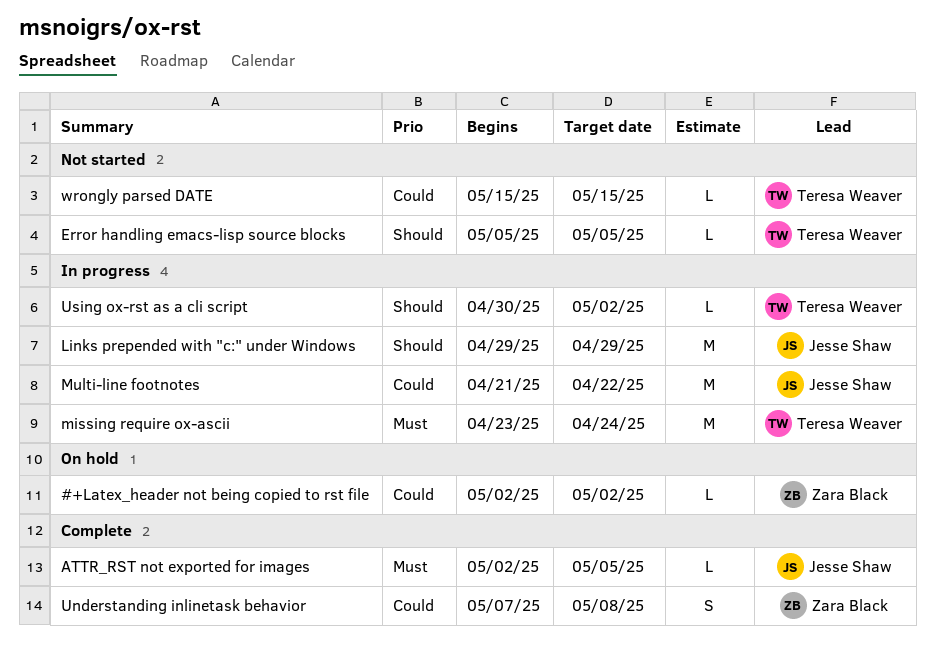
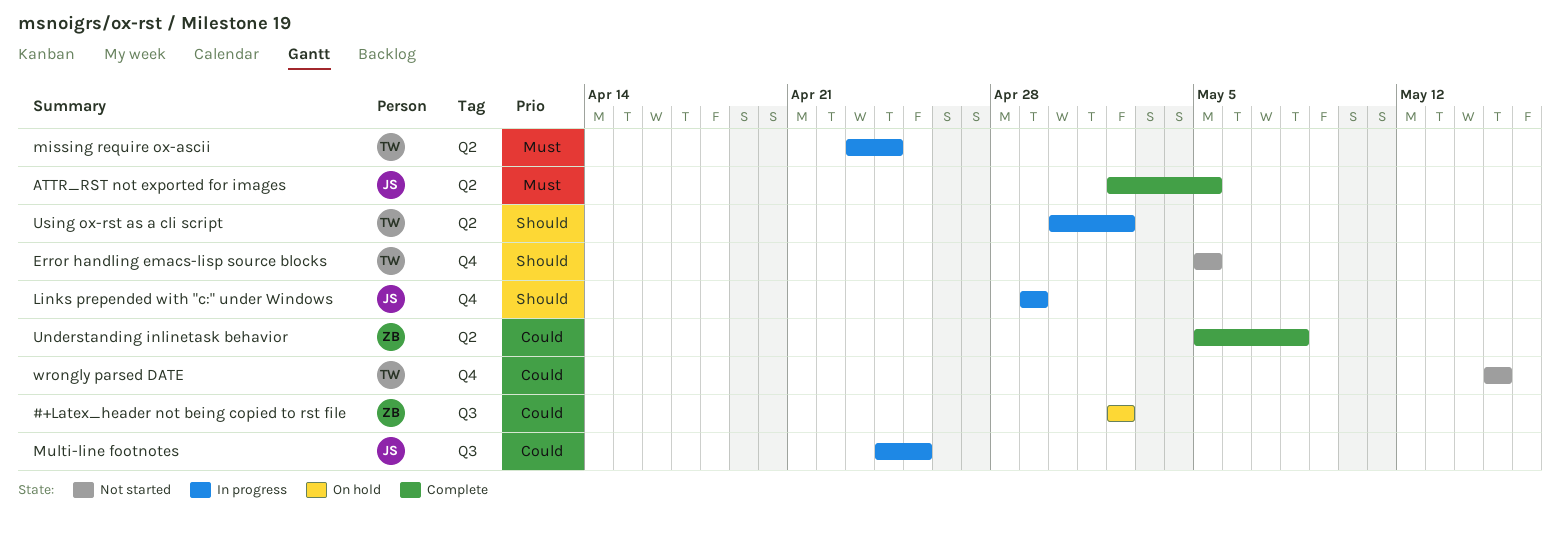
Multi-line footnotes, start: Apr 21 -> Apr 24
Multi-line footnotes, due: Apr 22 -> Apr 25
Understanding inlinetask behavior, start: May 7 -> May 5

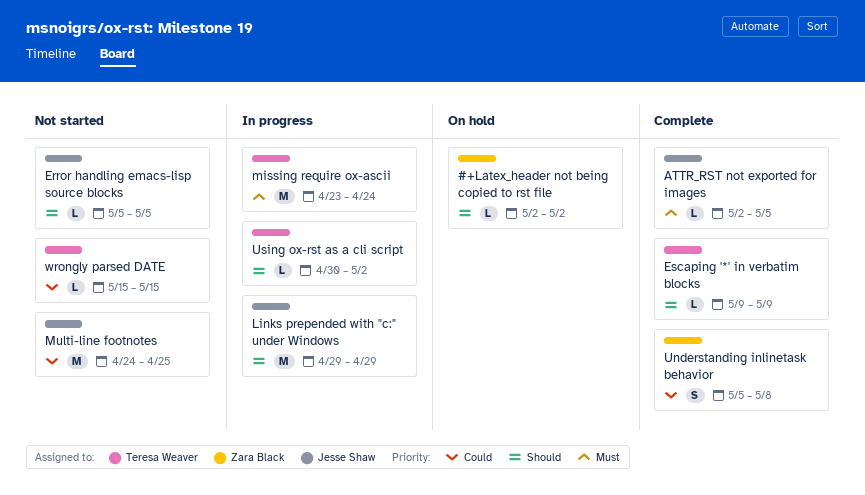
#+Latex_header not being copied to rst file, priority: Could -> Should
Error handling emacs-lisp source blocks, owner: Teresa Weaver -> Jesse Shaw
Escaping '*' in verbatim blocks: none -> present
Multi-line footnotes, status: In progress -> Not started

